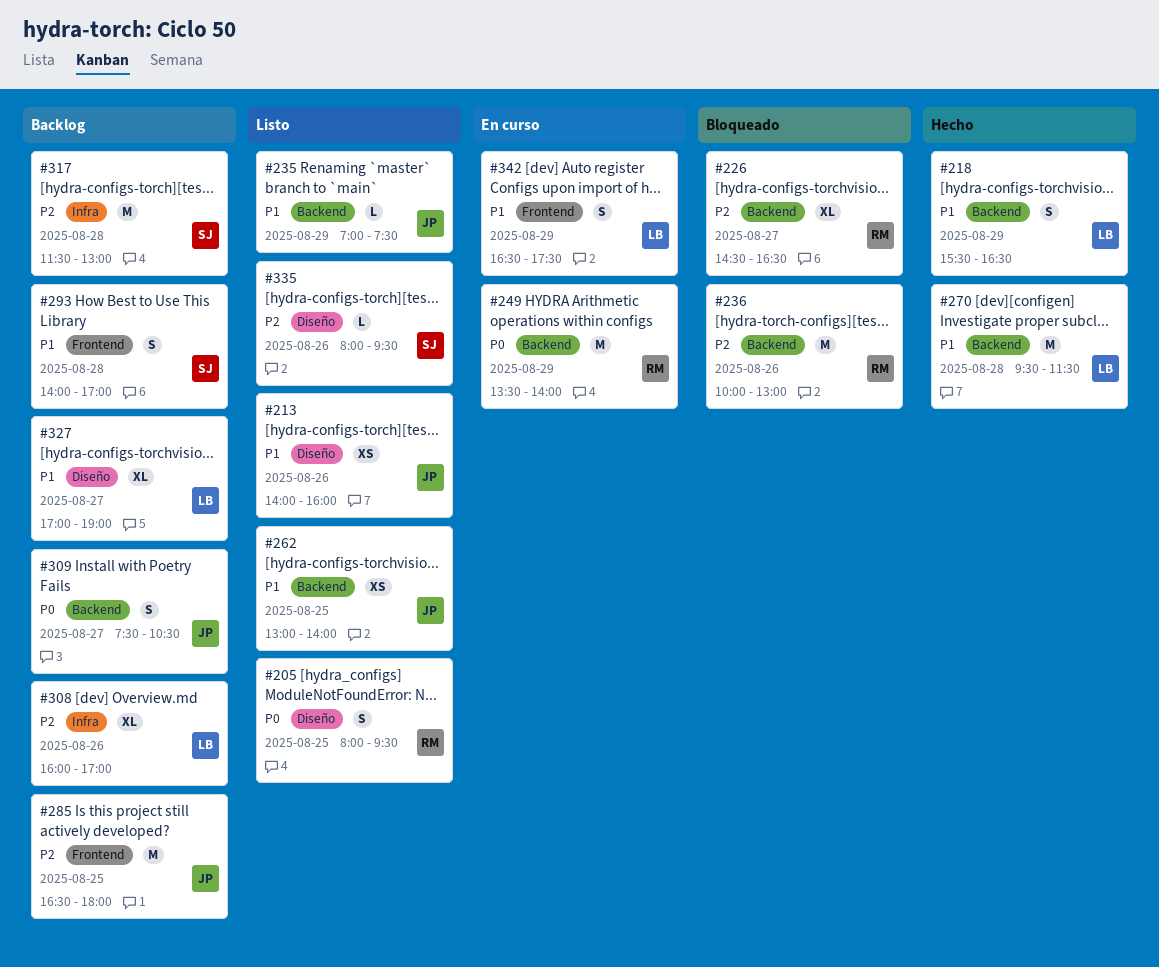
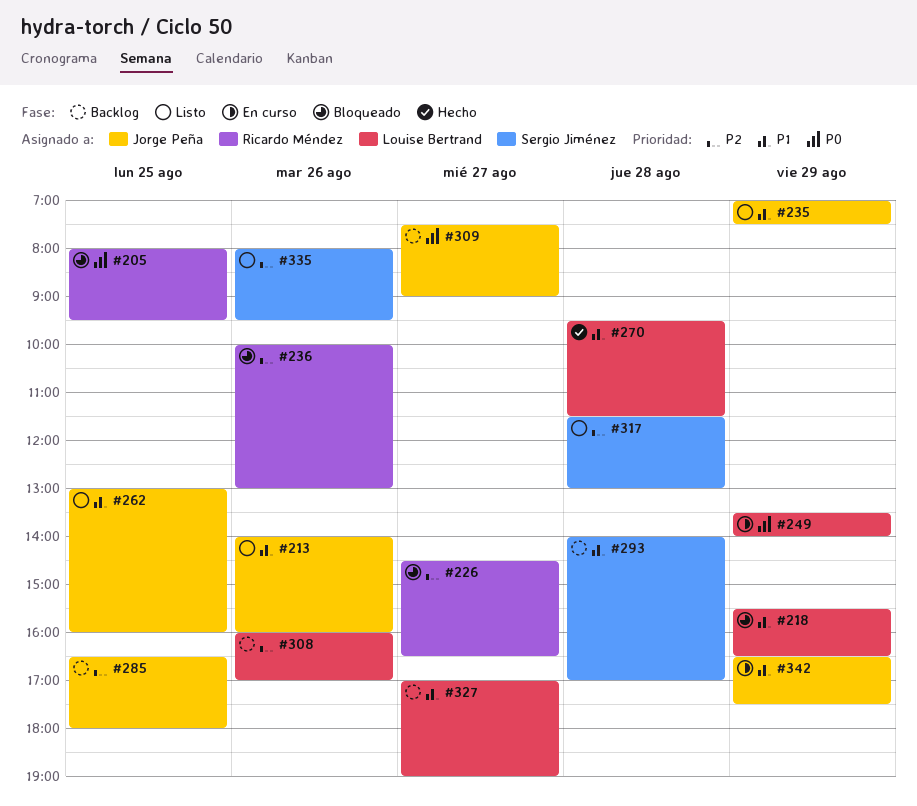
#205, status: Listo -> Bloqueado
#218, status: Hecho -> Bloqueado
#249, owner: Ricardo Méndez -> Louise Bertrand
#262, ends: 14:00 -> 16:00
#309, ends: 10:30 -> 09:00
#317, status: Backlog -> Listo
#342, owner: Louise Bertrand -> Jorge Peña

